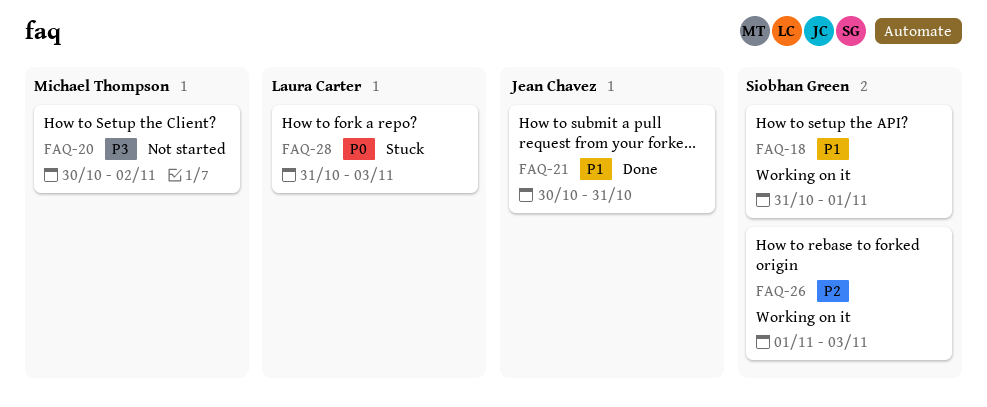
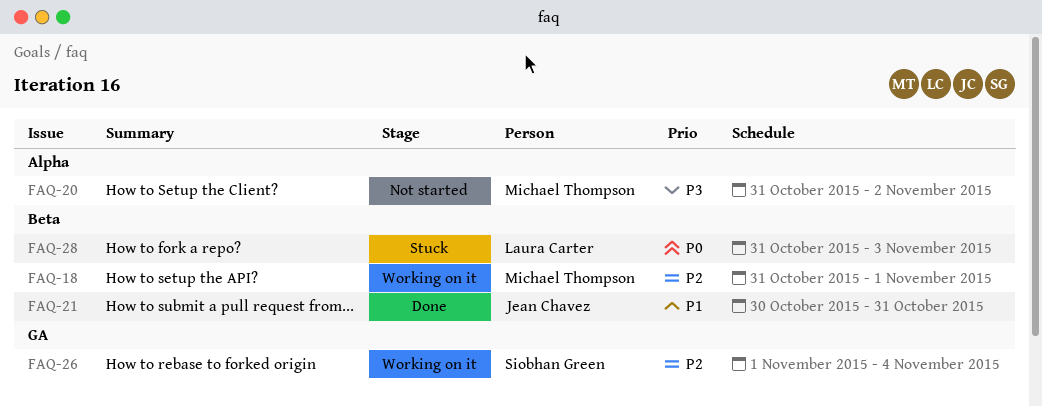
FAQ-18, owner: Siobhan Green -> Michael Thompson
FAQ-18, priority: P1 -> P2
FAQ-20, start: Oct 30 -> Oct 31
FAQ-26, due: Nov 3 -> Nov 4

